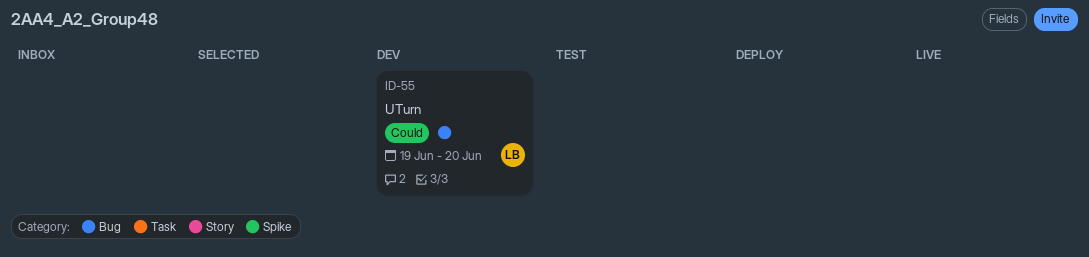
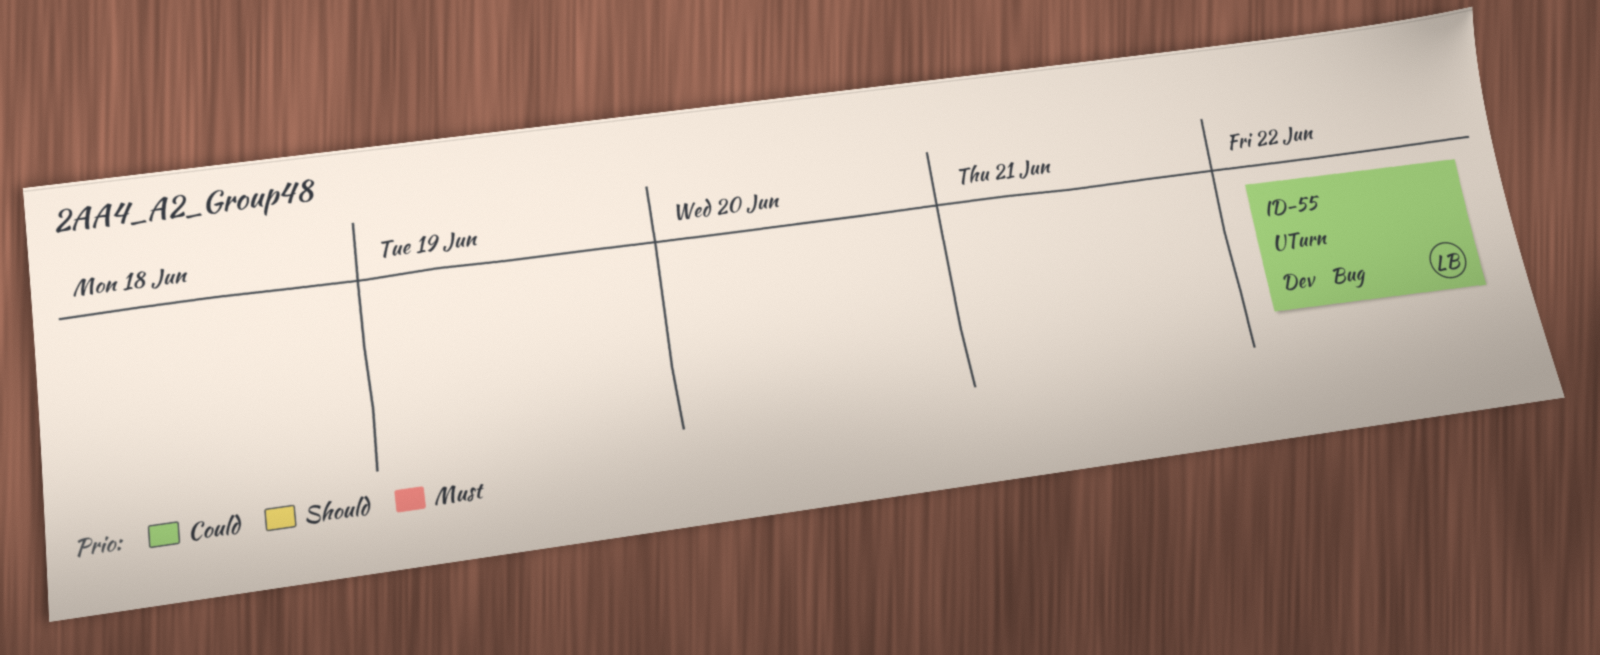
ID-55, due: Jun 20 -> Jun 22

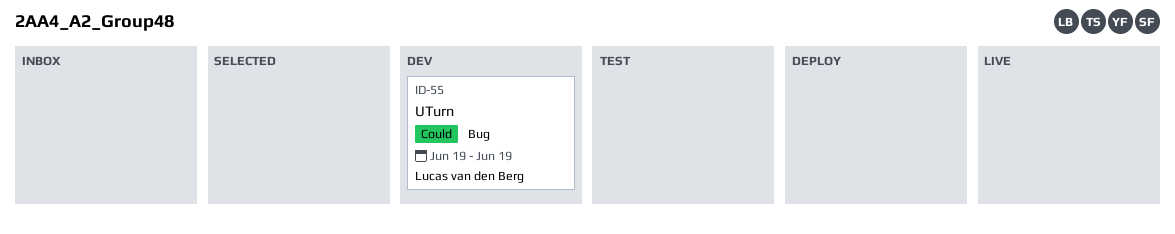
ID-55, due: Jun 22 -> Jun 19

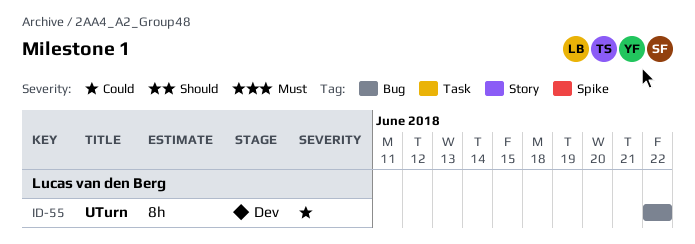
ID-55, start: Jun 19 -> Jun 22
ID-55, due: Jun 19 -> Jun 22

